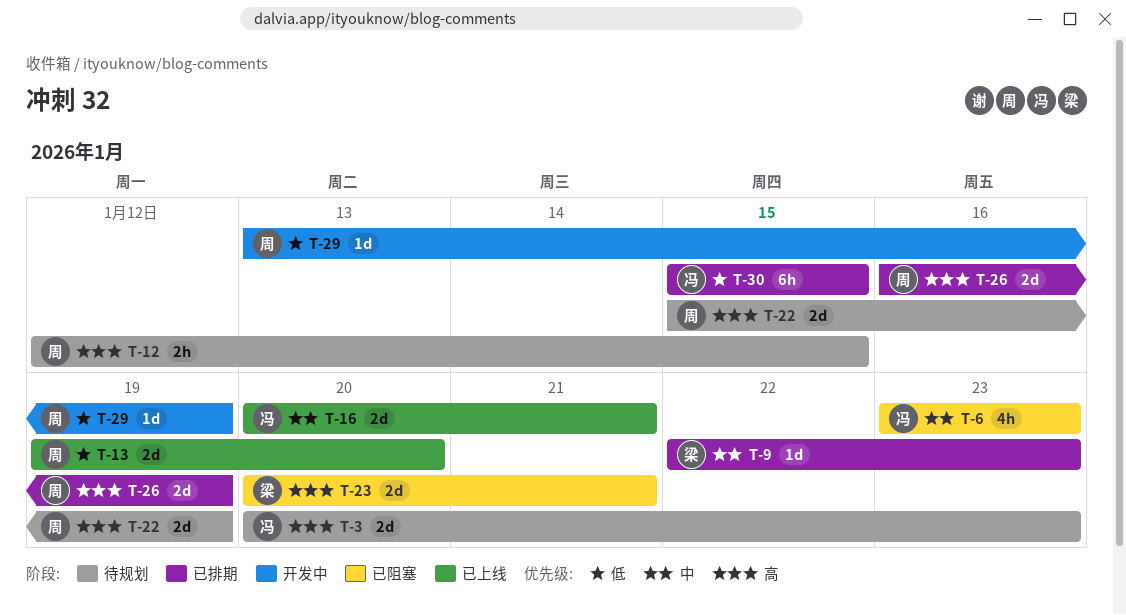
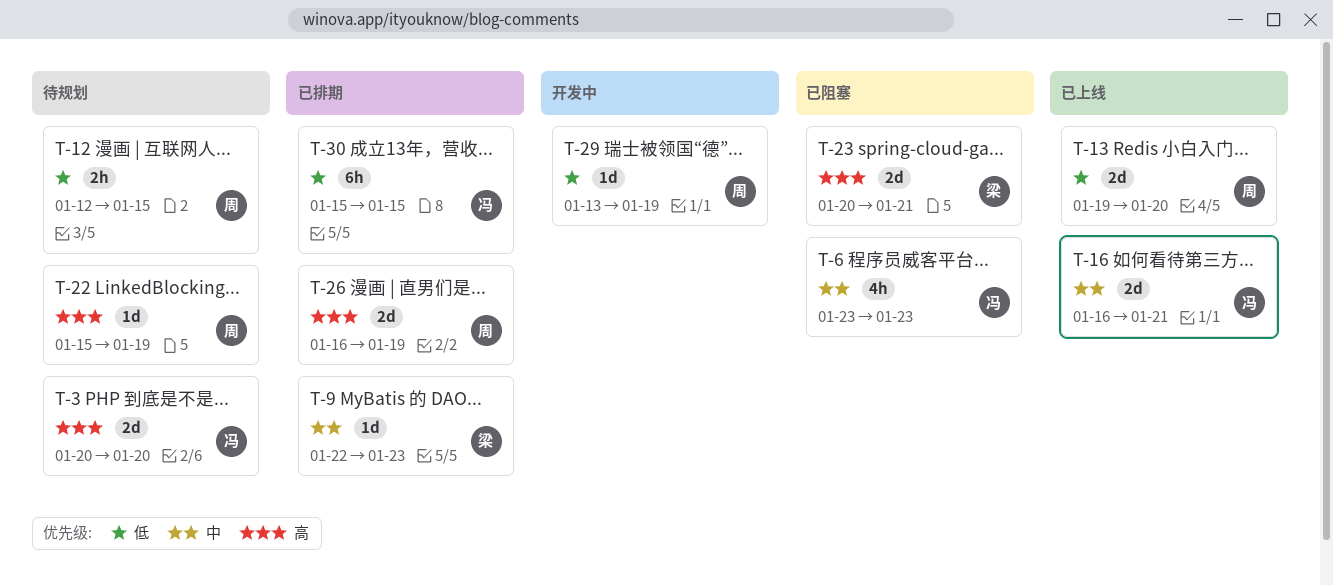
T-3, due: Jan 23 -> Jan 20
T-12, priority: 高 -> 低
T-16, start: Jan 20 -> Jan 16
T-22, estimate: 2d -> 1d

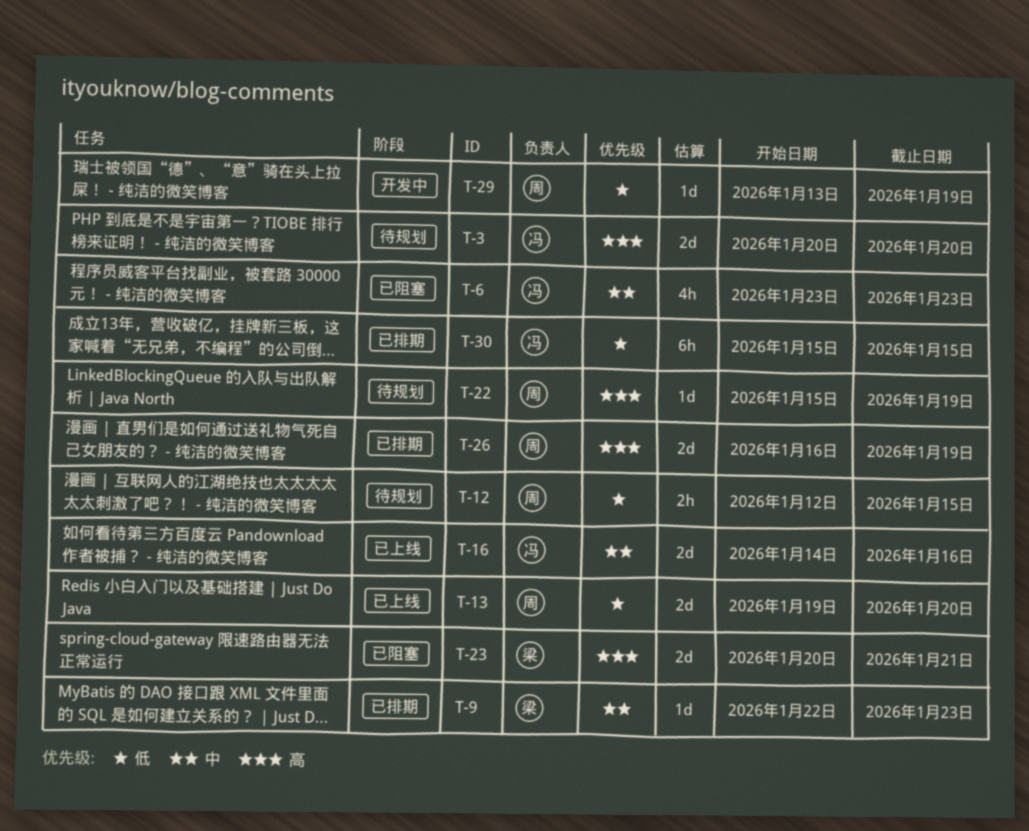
T-16, start: Jan 16 -> Jan 14
T-16, due: Jan 21 -> Jan 16

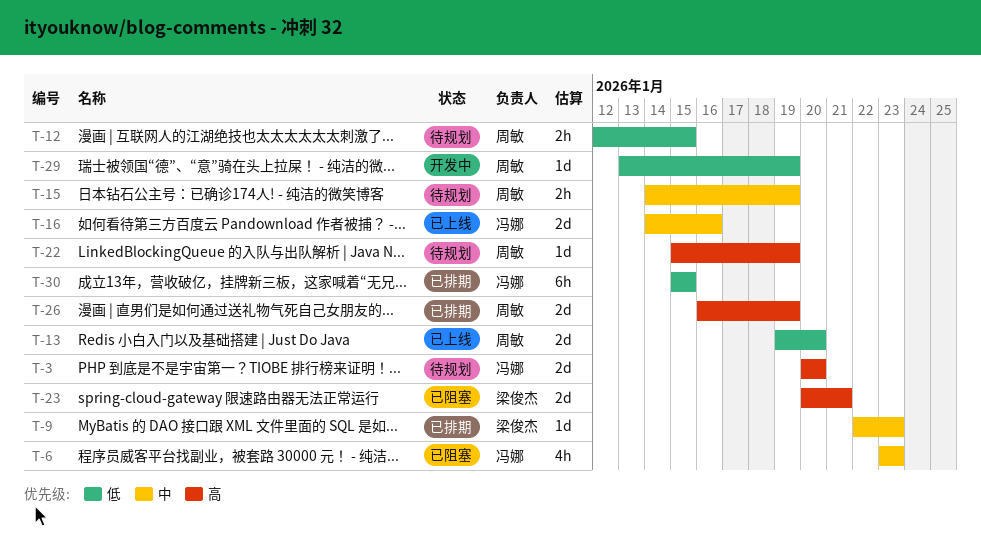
T-15: none -> present

